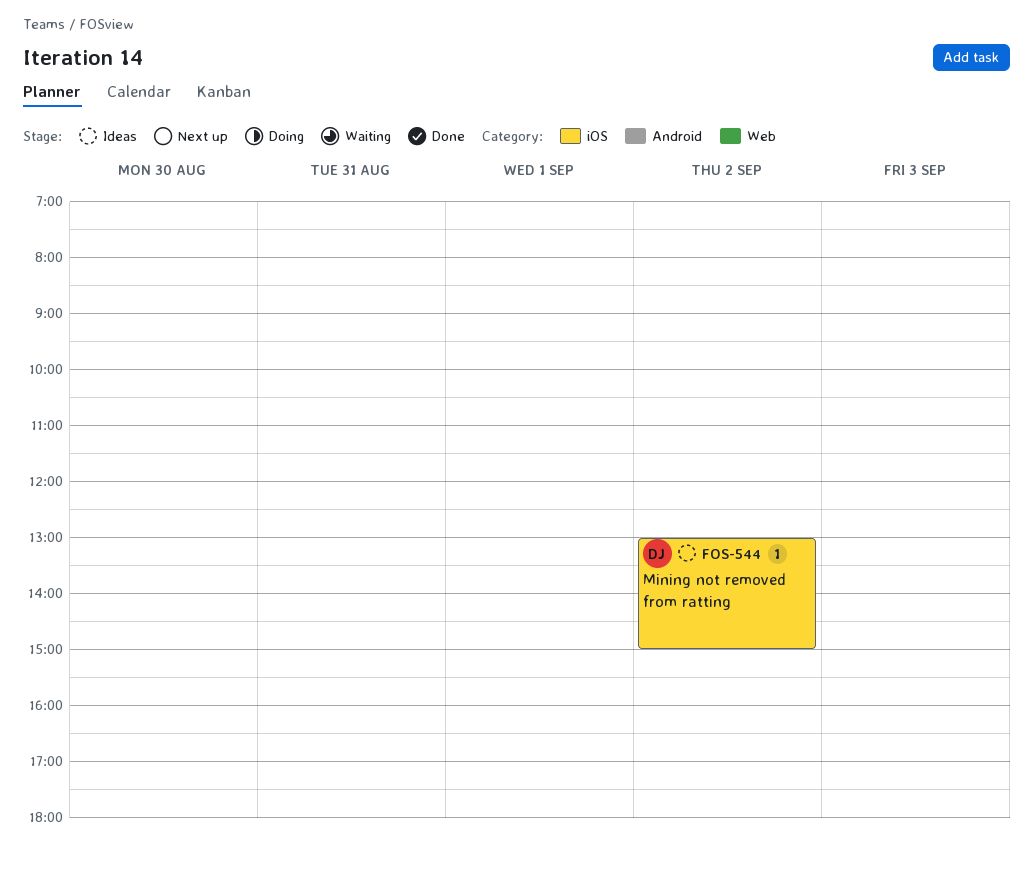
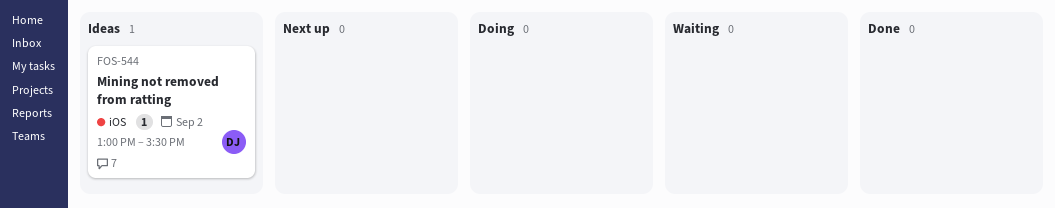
FOS-544, ends: 15:00 -> 15:30

